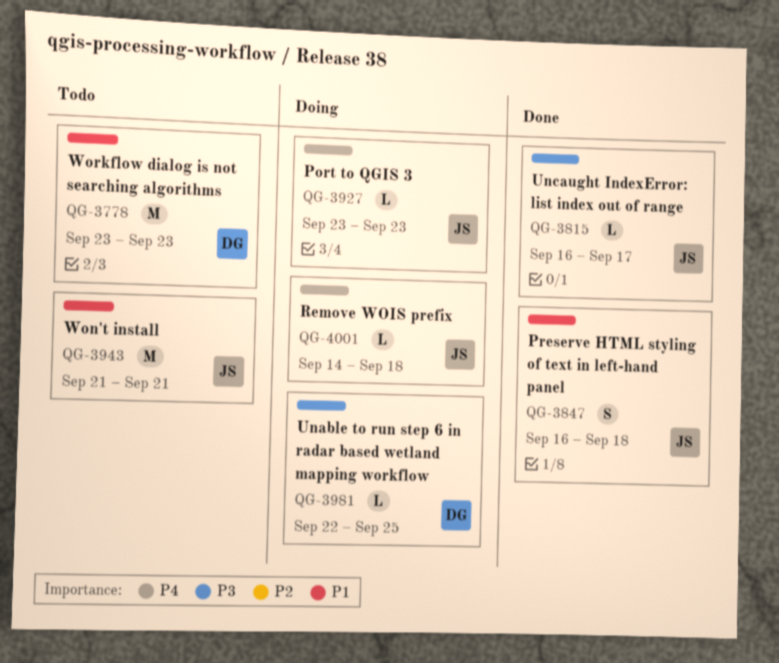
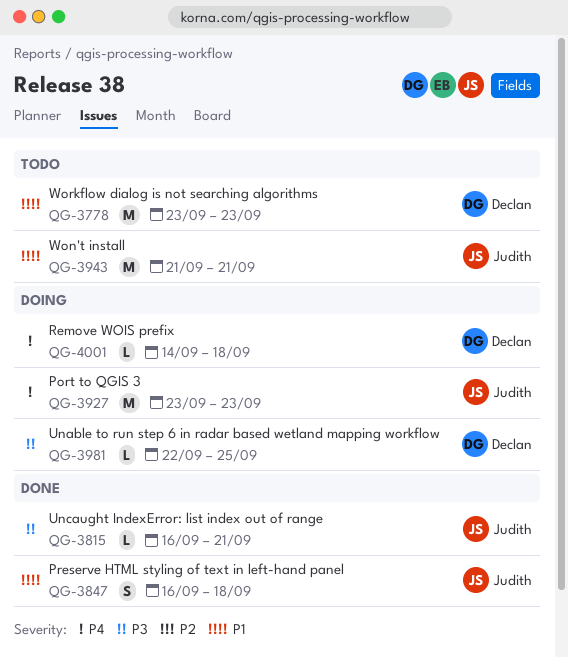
QG-3815, due: Sep 17 -> Sep 21
QG-3927, estimate: L -> M
QG-4001, owner: Judith -> Declan

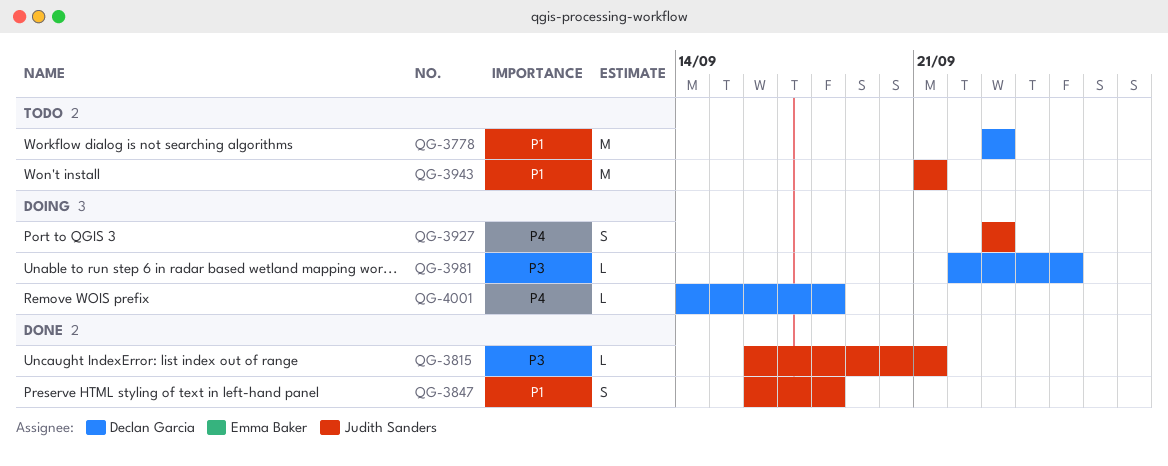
QG-3927, estimate: M -> S

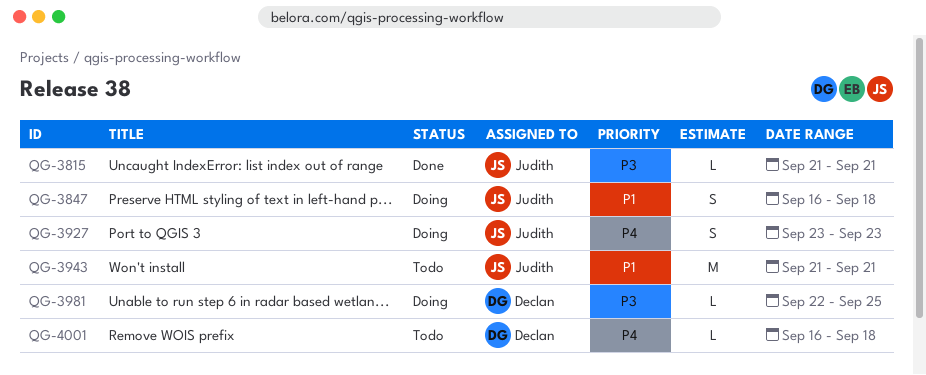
QG-3778: present -> none
QG-3815, start: Sep 16 -> Sep 21
QG-3847, status: Done -> Doing
QG-4001, status: Doing -> Todo
QG-4001, start: Sep 14 -> Sep 16

